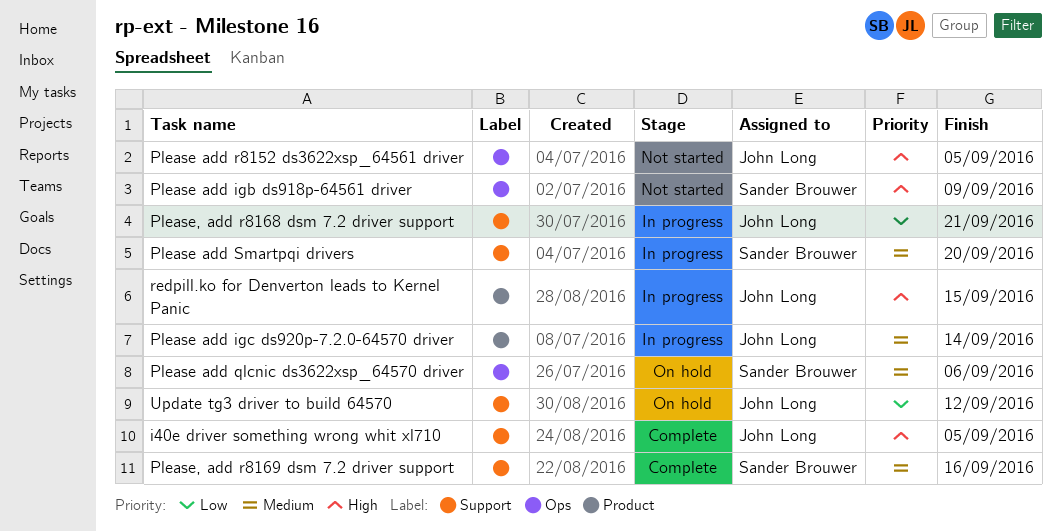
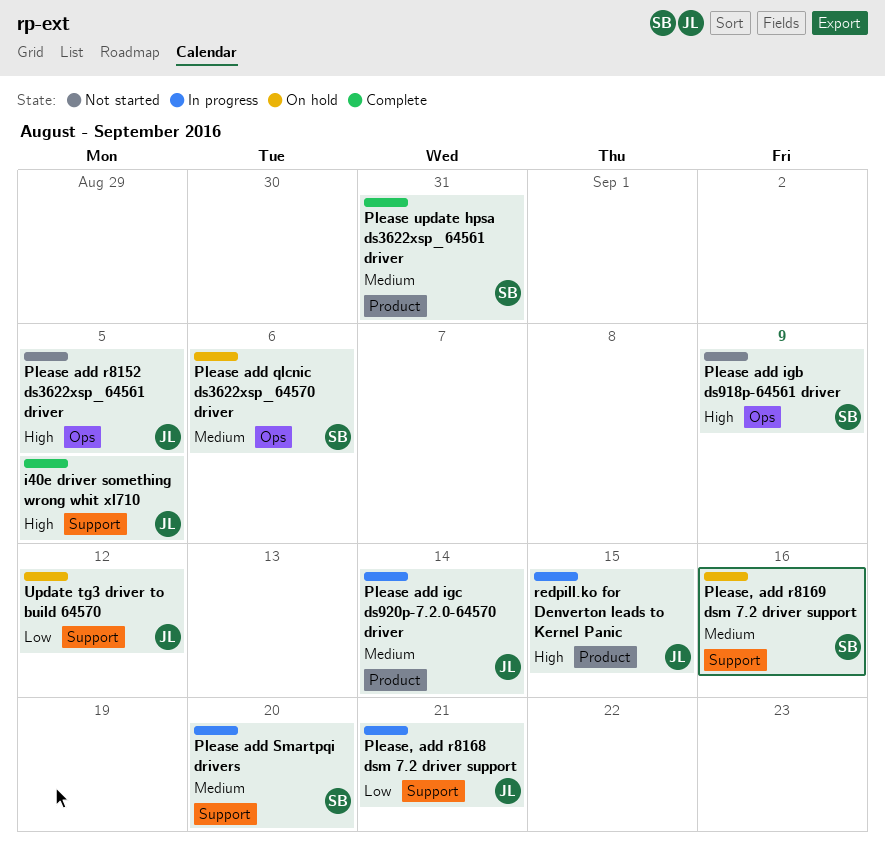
Please update hpsa ds3622xsp_64561 driver: none -> present
Please, add r8169 dsm 7.2 driver support, status: Complete -> On hold

